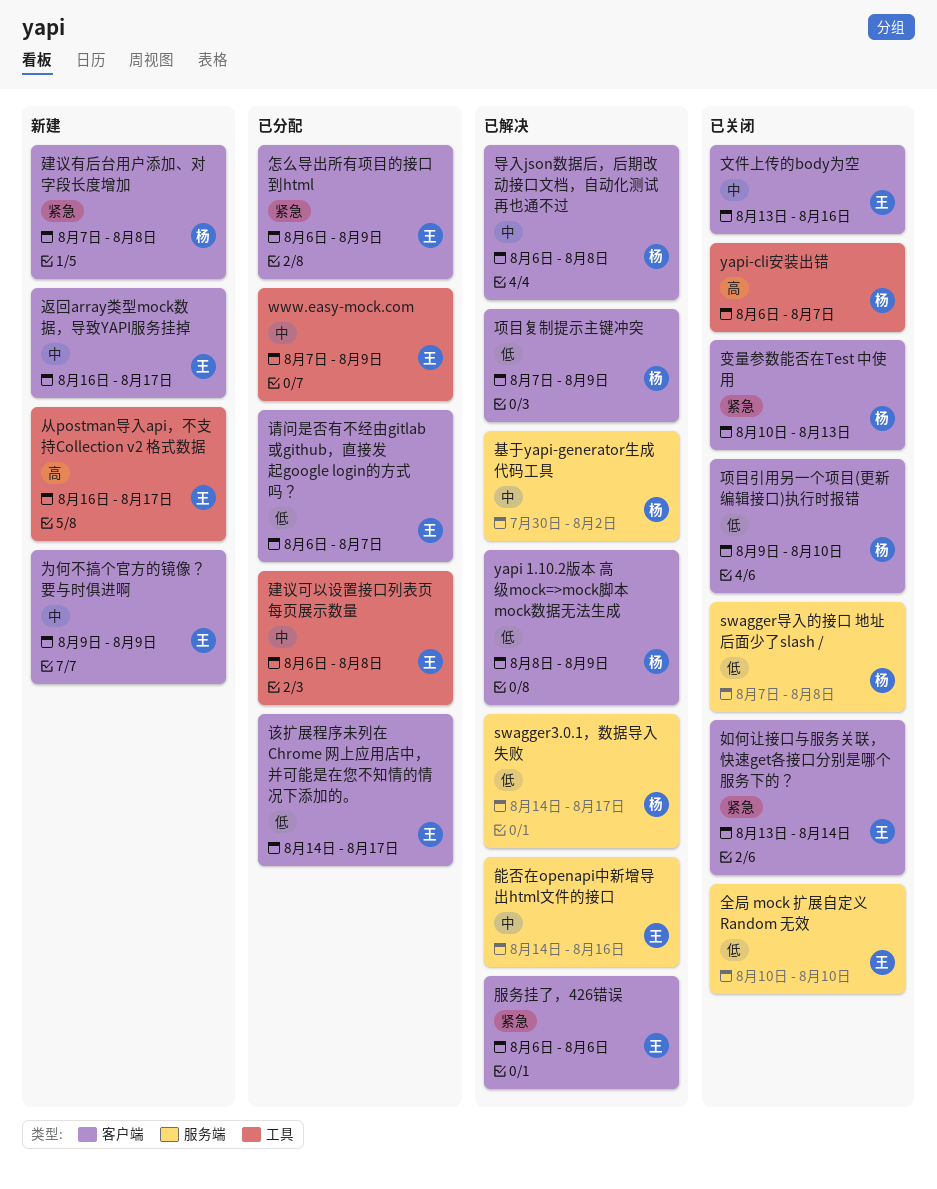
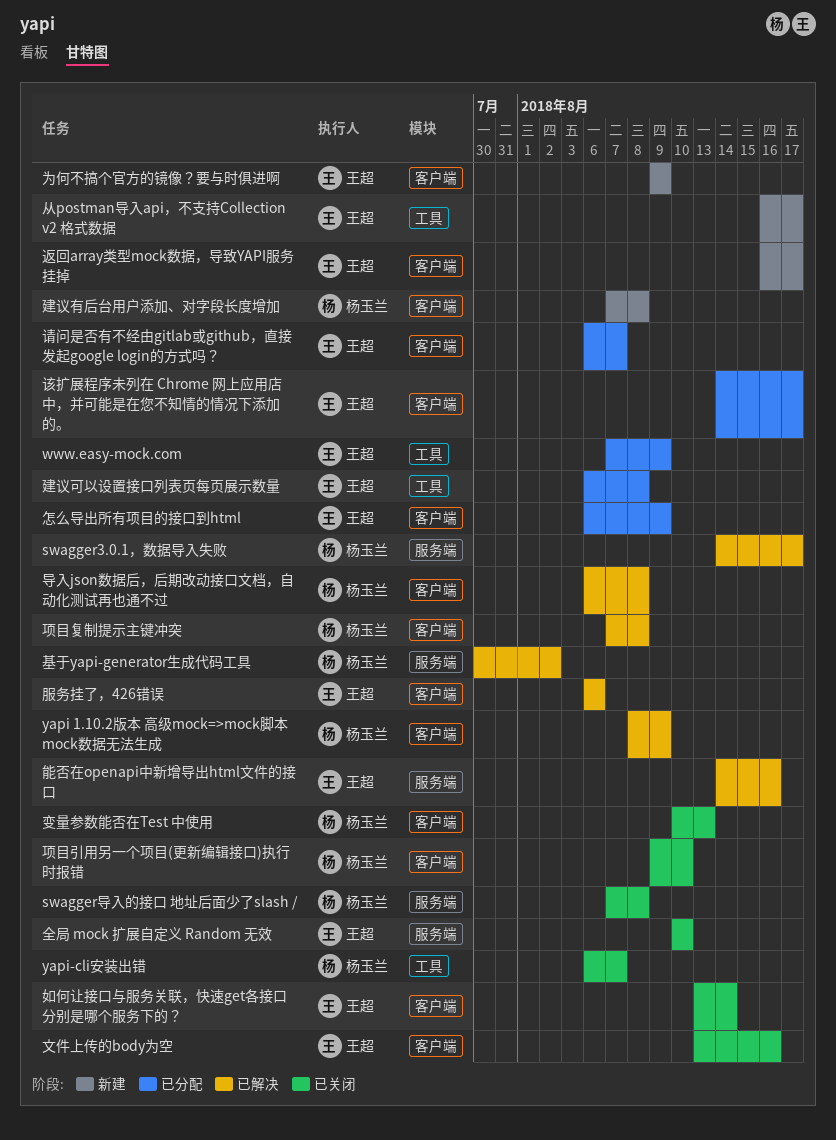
项目复制提示主键冲突, due: Aug 9 -> Aug 8

